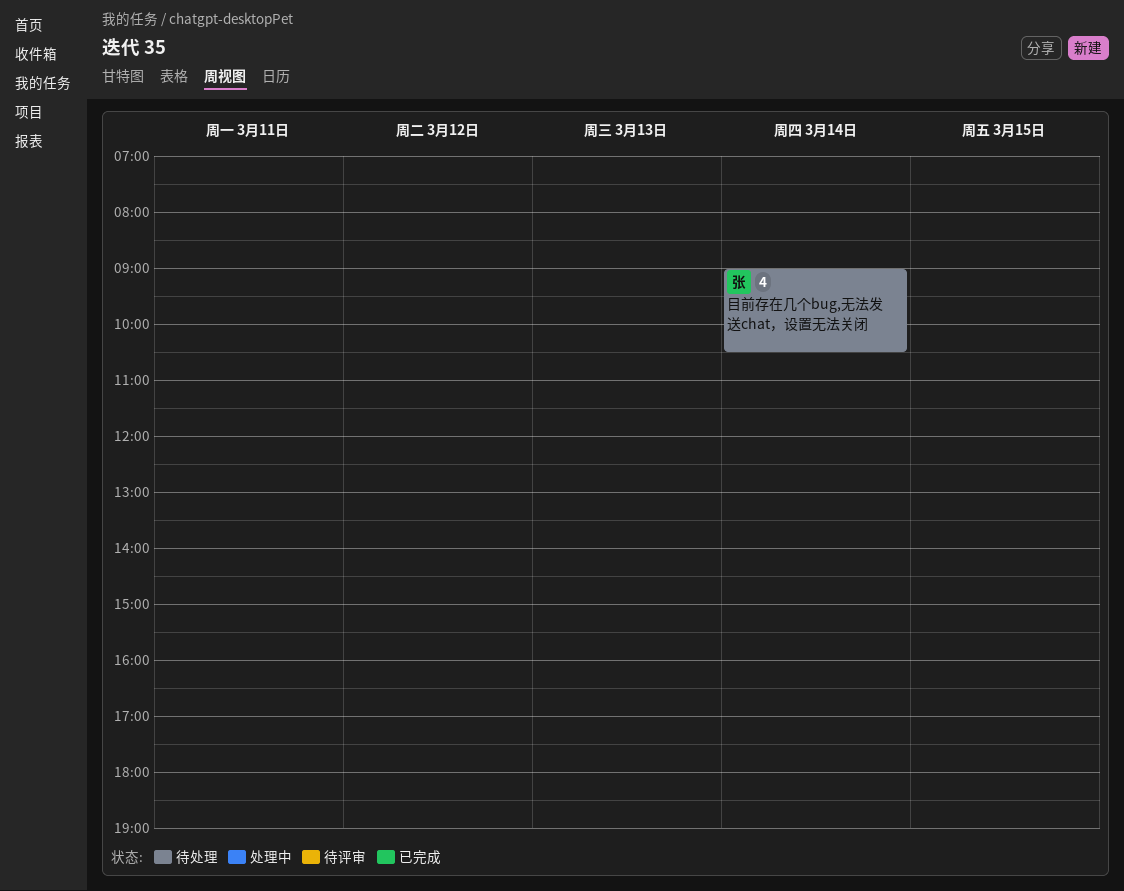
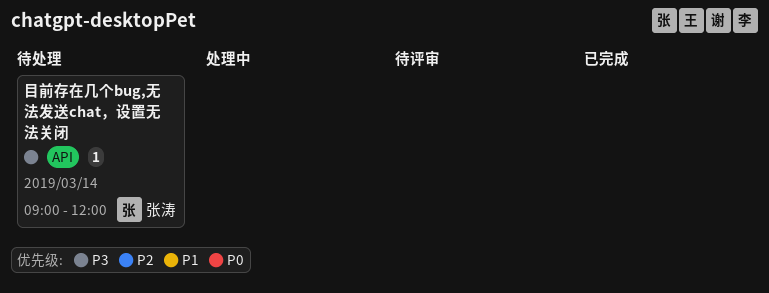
目前存在几个bug,无法发送chat，设置无法关闭, estimate: 4 -> 1
目前存在几个bug,无法发送chat，设置无法关闭, ends: 10:30 -> 12:00

